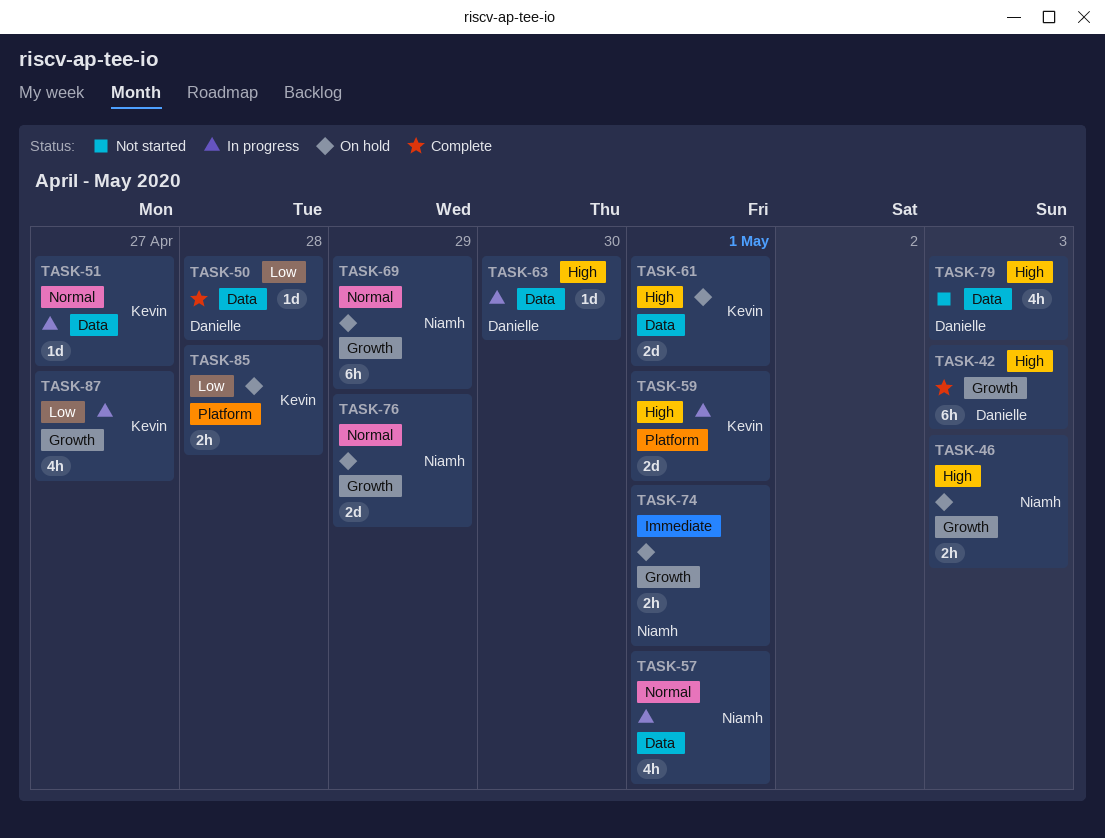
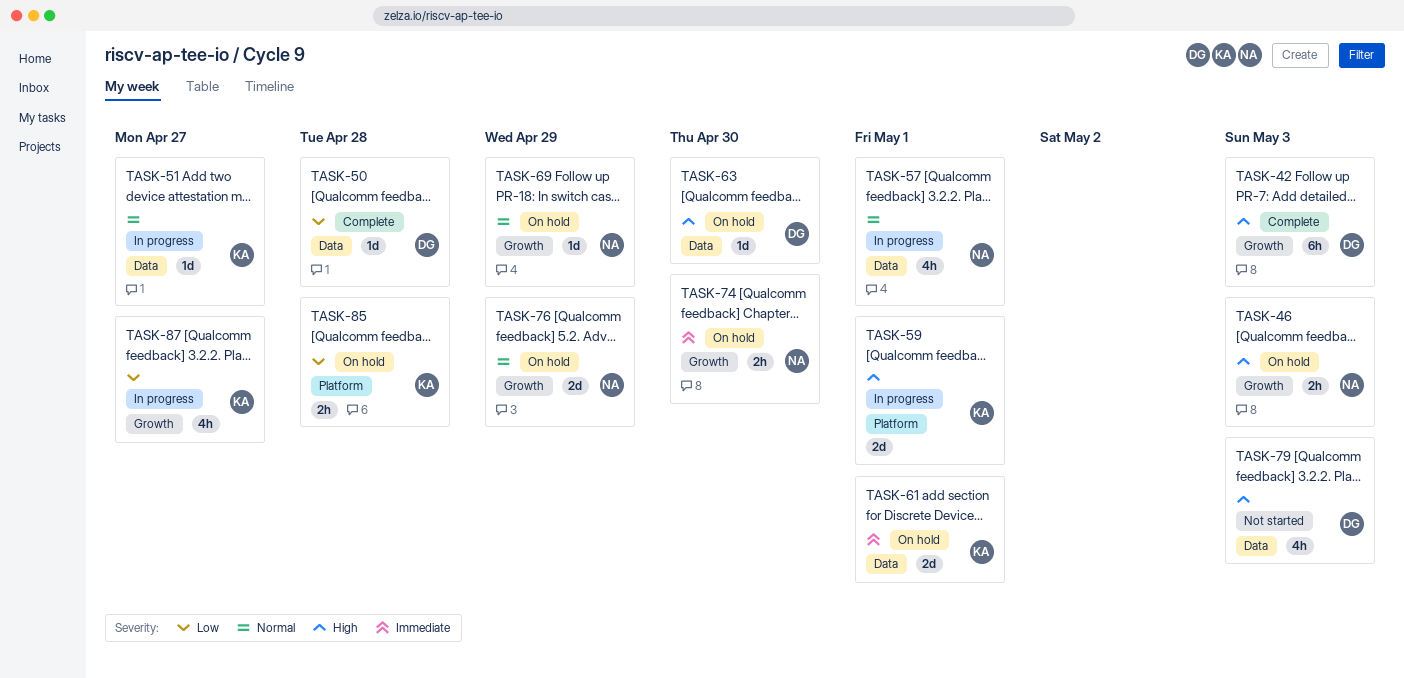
TASK-61, priority: High -> Immediate
TASK-63, status: In progress -> On hold
TASK-69, estimate: 6h -> 1d
TASK-74, due: May 1 -> Apr 30

